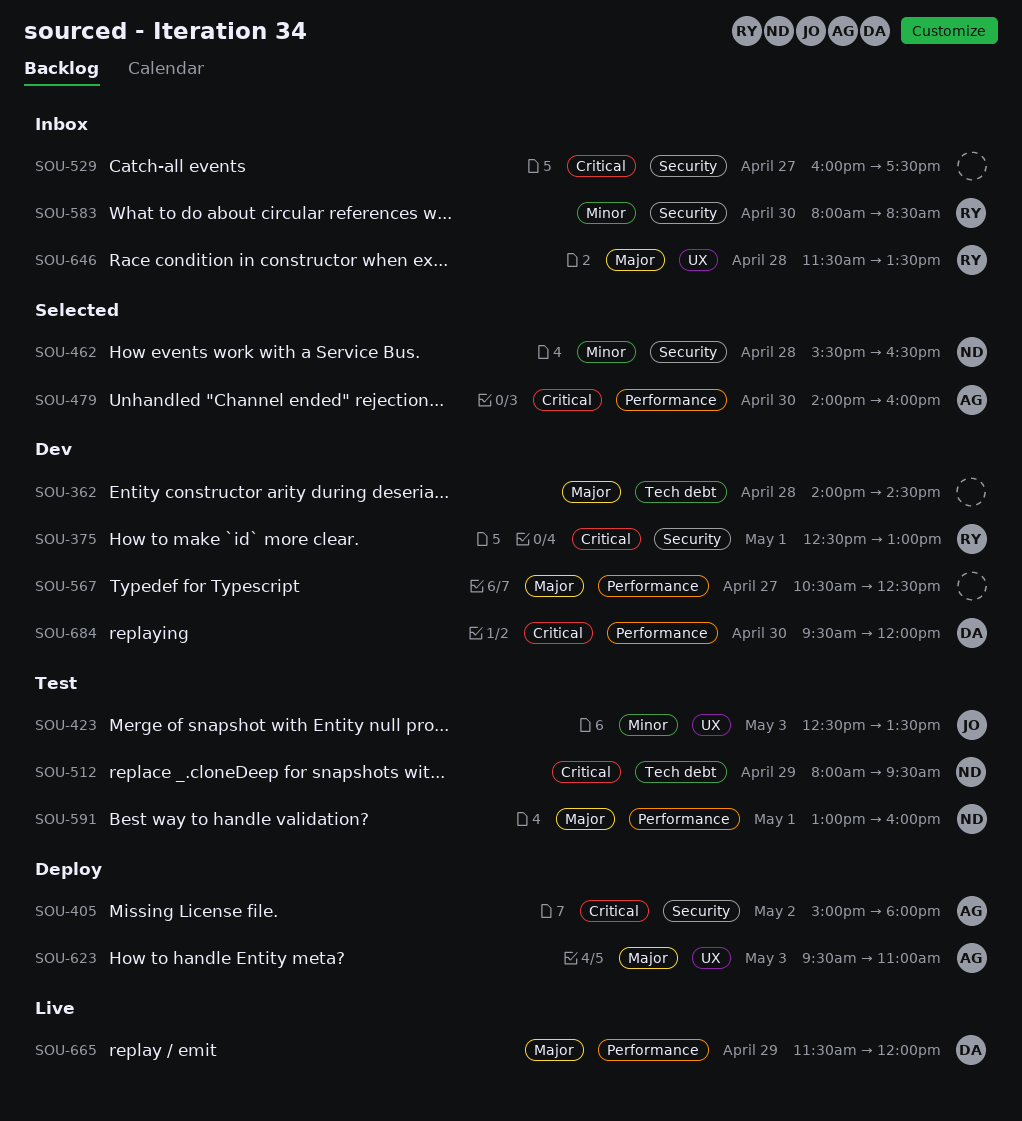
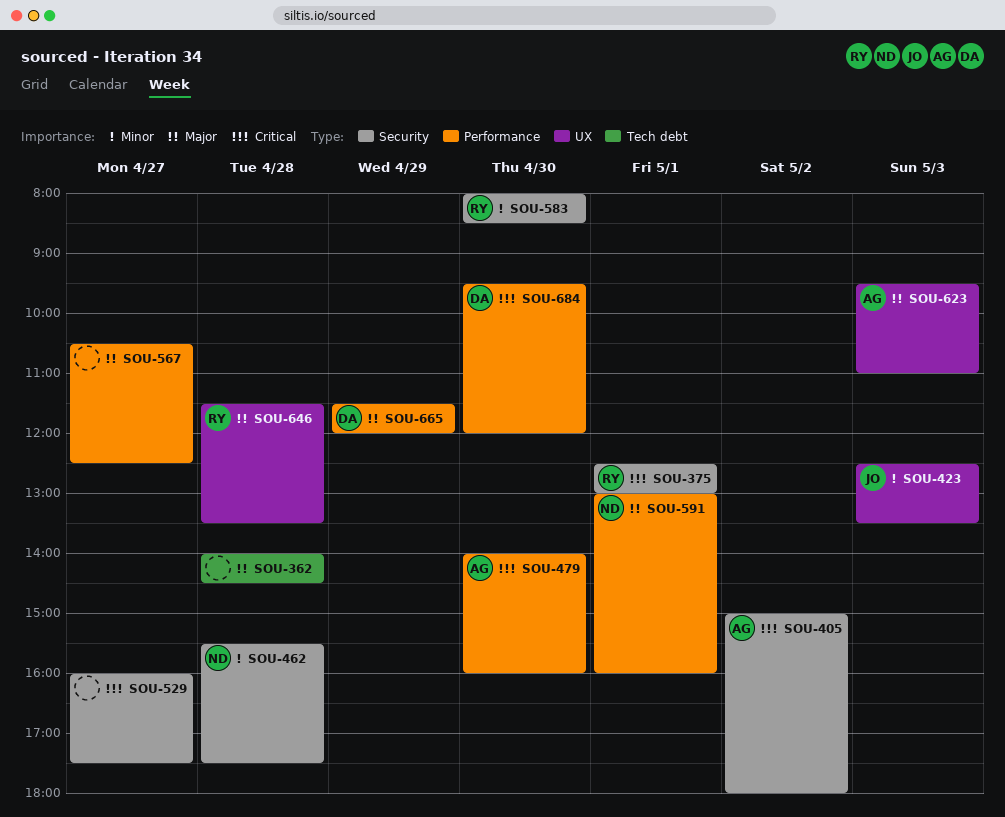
SOU-462, ends: 16:30 -> 17:30
SOU-512: present -> none

